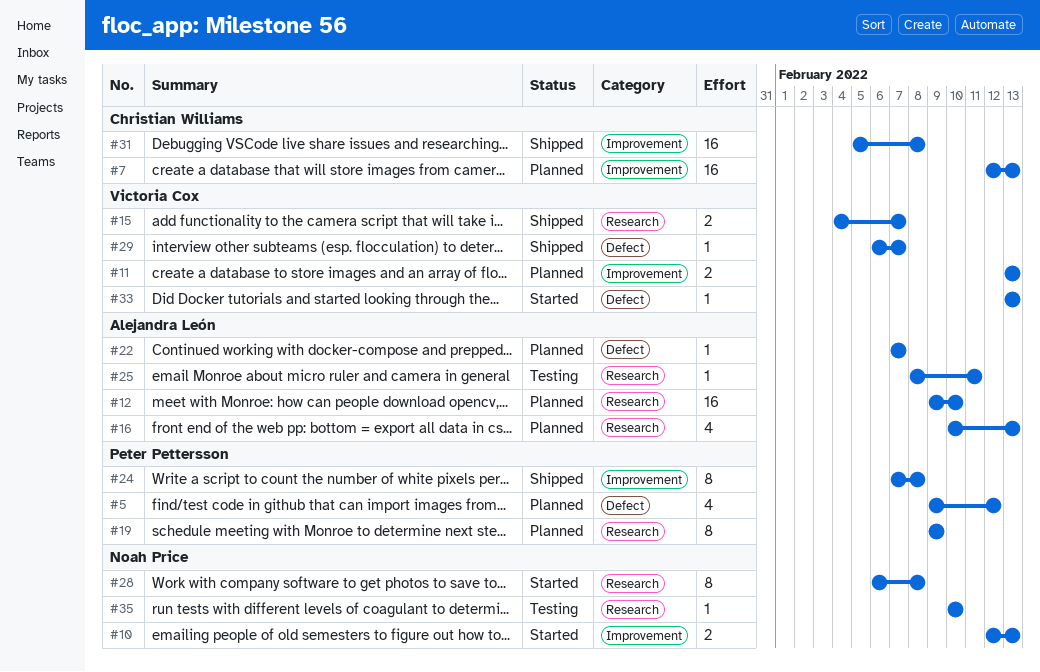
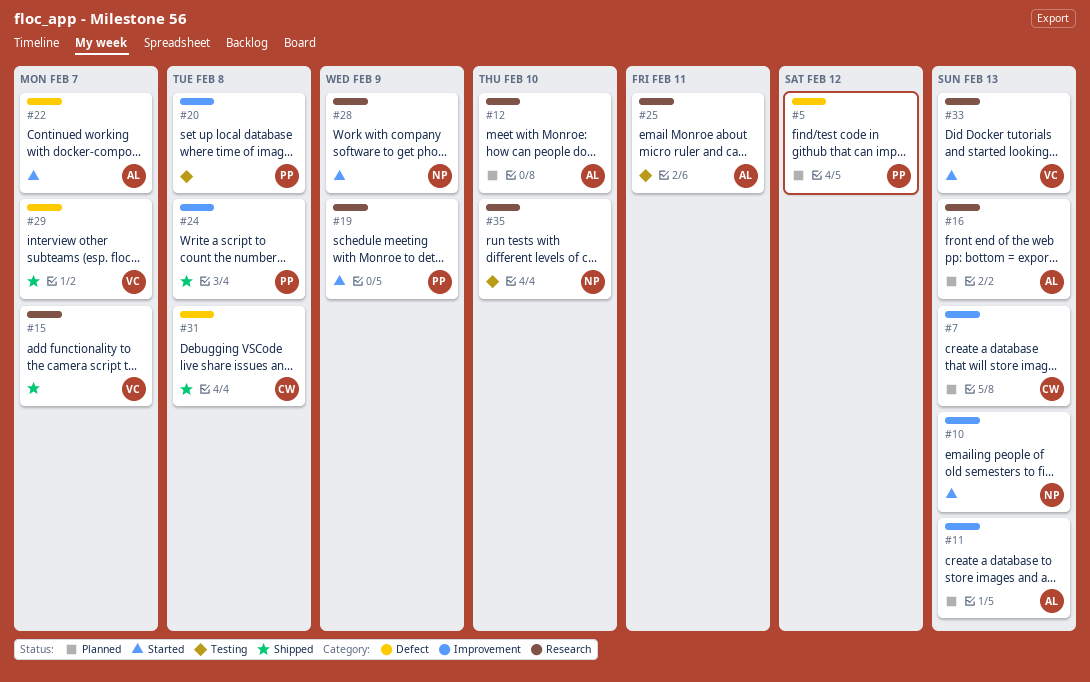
#11, owner: Victoria Cox -> Alejandra León
#19, status: Planned -> Started
#20: none -> present
#22, status: Planned -> Started
#28, due: Feb 8 -> Feb 9
#31, label: Improvement -> Defect
#33, label: Defect -> Research

